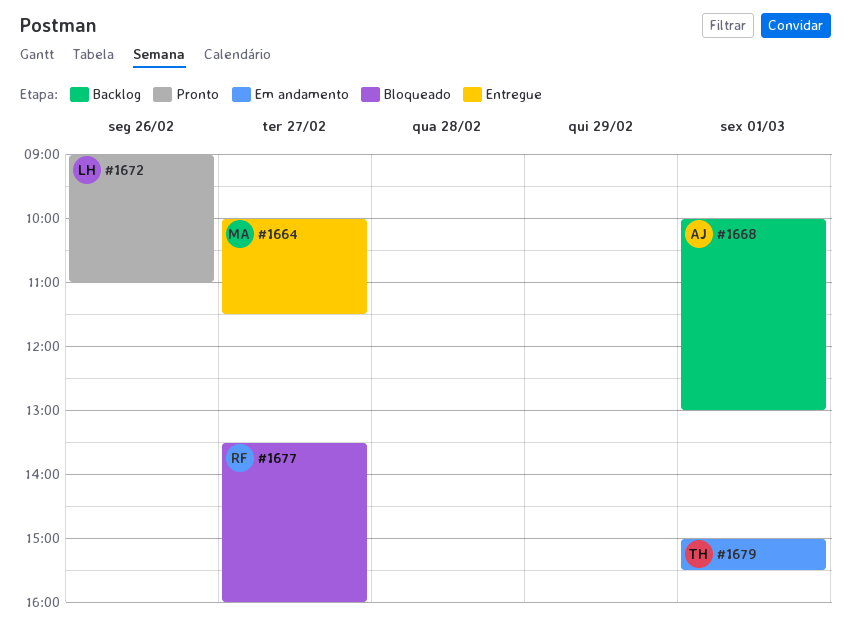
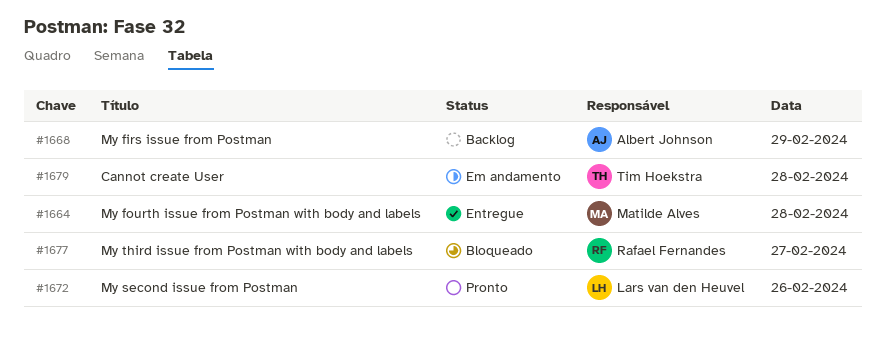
#1664, day: Feb 27 -> Feb 28
#1668, day: Mar 1 -> Feb 29
#1679, day: Mar 1 -> Feb 28

